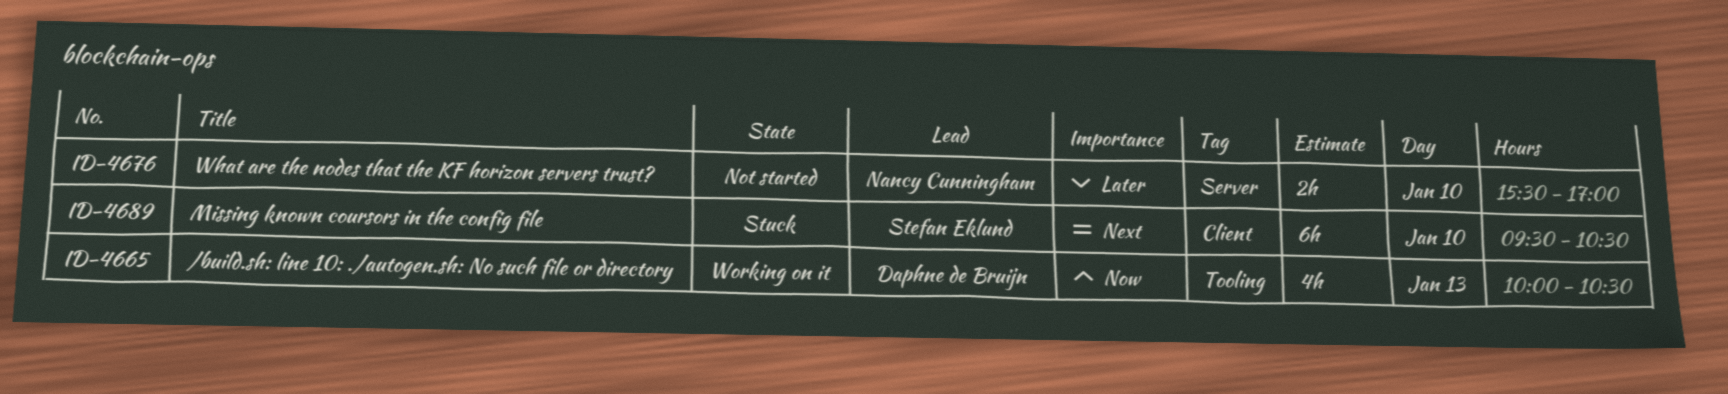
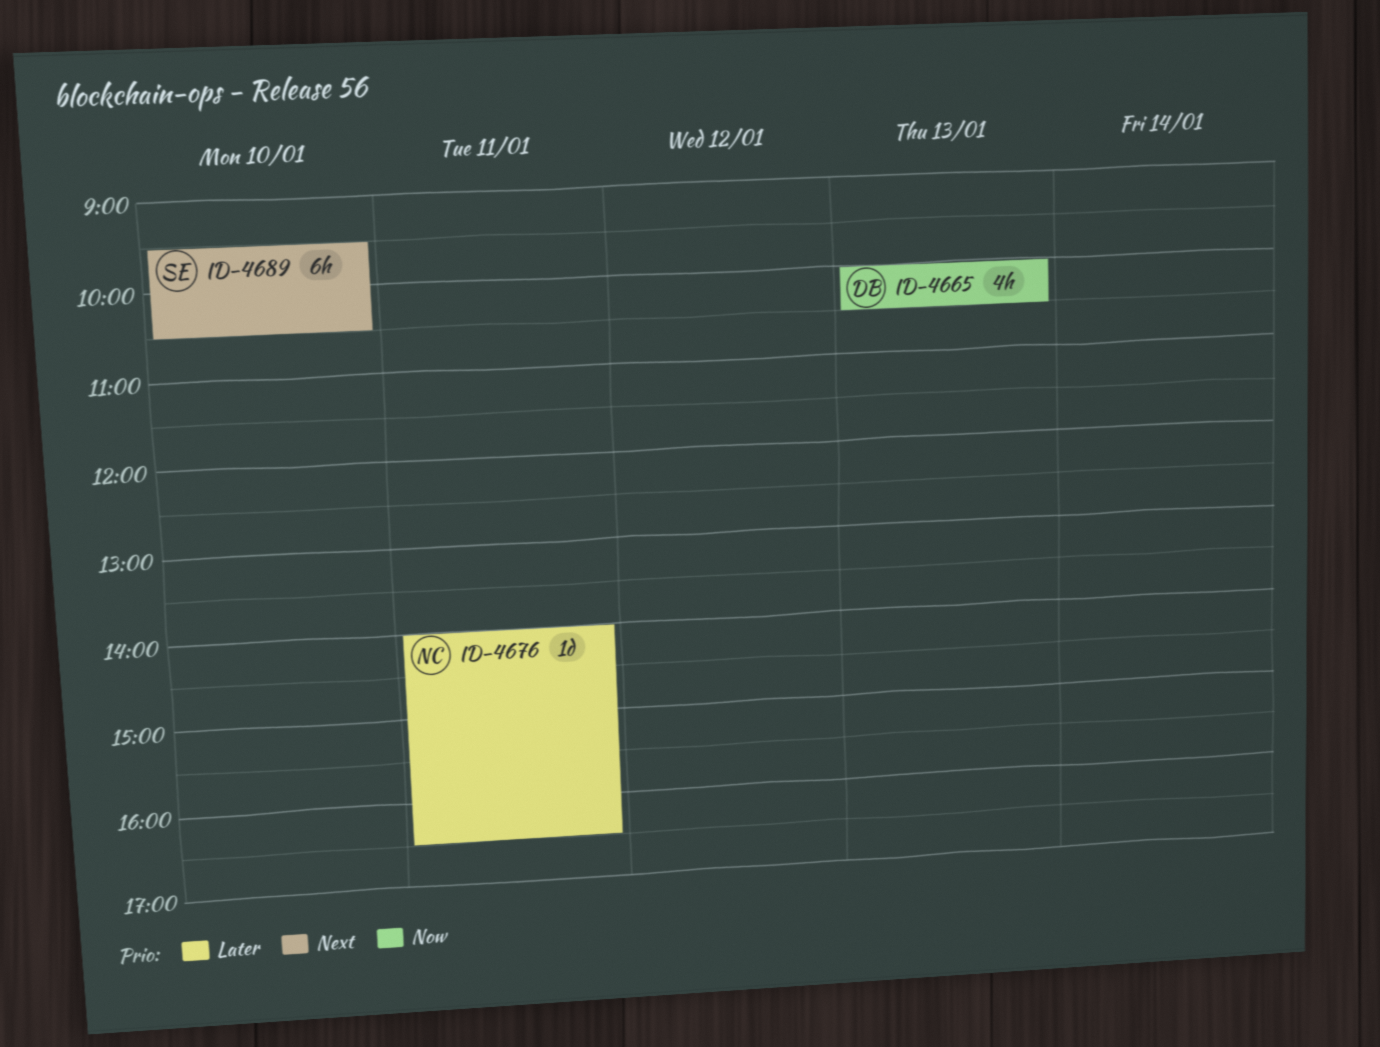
ID-4676, estimate: 2h -> 1d
ID-4676, day: Jan 10 -> Jan 11
ID-4676, begins: 15:30 -> 14:00
ID-4676, ends: 17:00 -> 16:30

